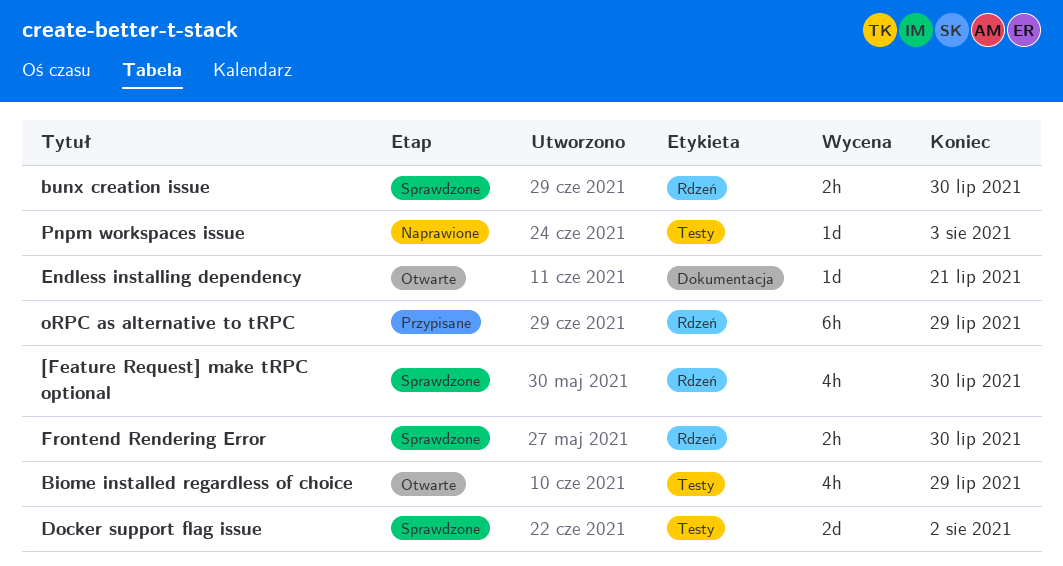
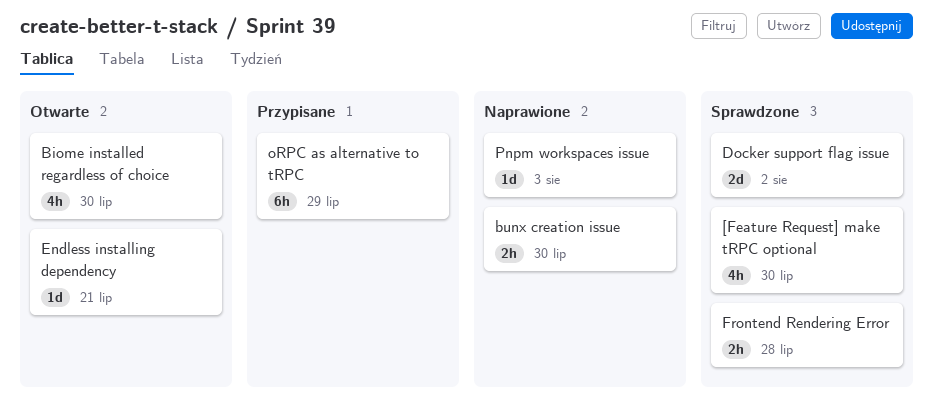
Biome installed regardless of choice, due: Jul 29 -> Jul 30
bunx creation issue, status: Sprawdzone -> Naprawione
Frontend Rendering Error, due: Jul 30 -> Jul 28

